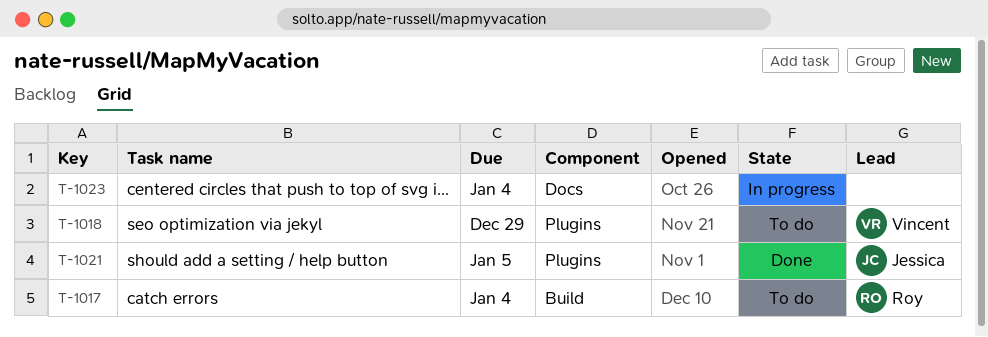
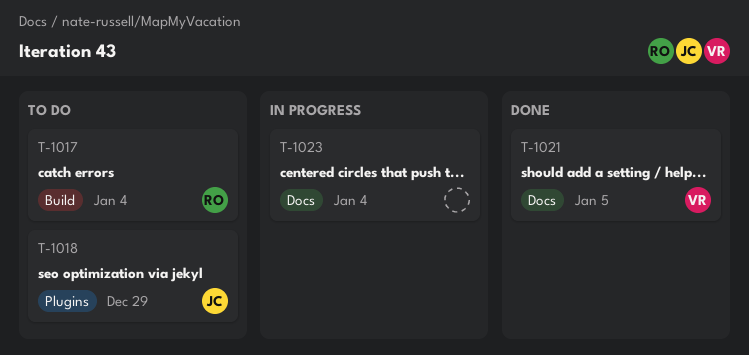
T-1018, owner: Vincent -> Jessica
T-1021, owner: Jessica -> Vincent
T-1021, label: Plugins -> Docs

